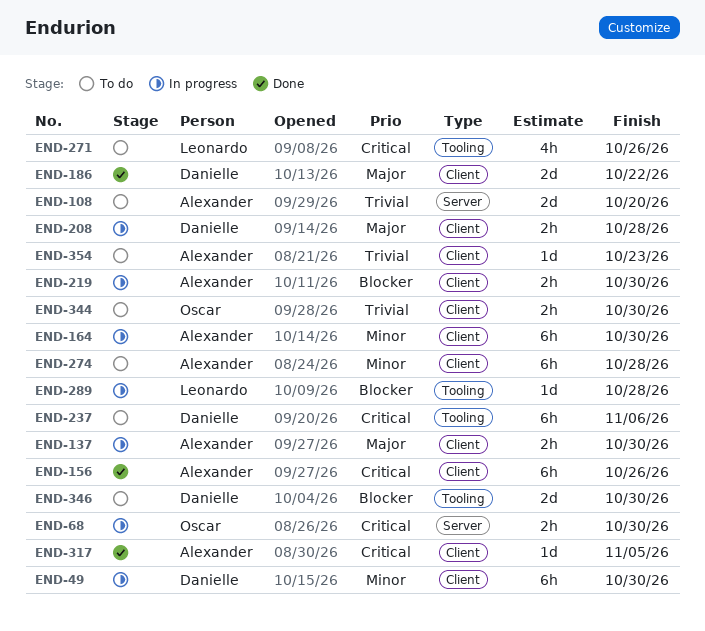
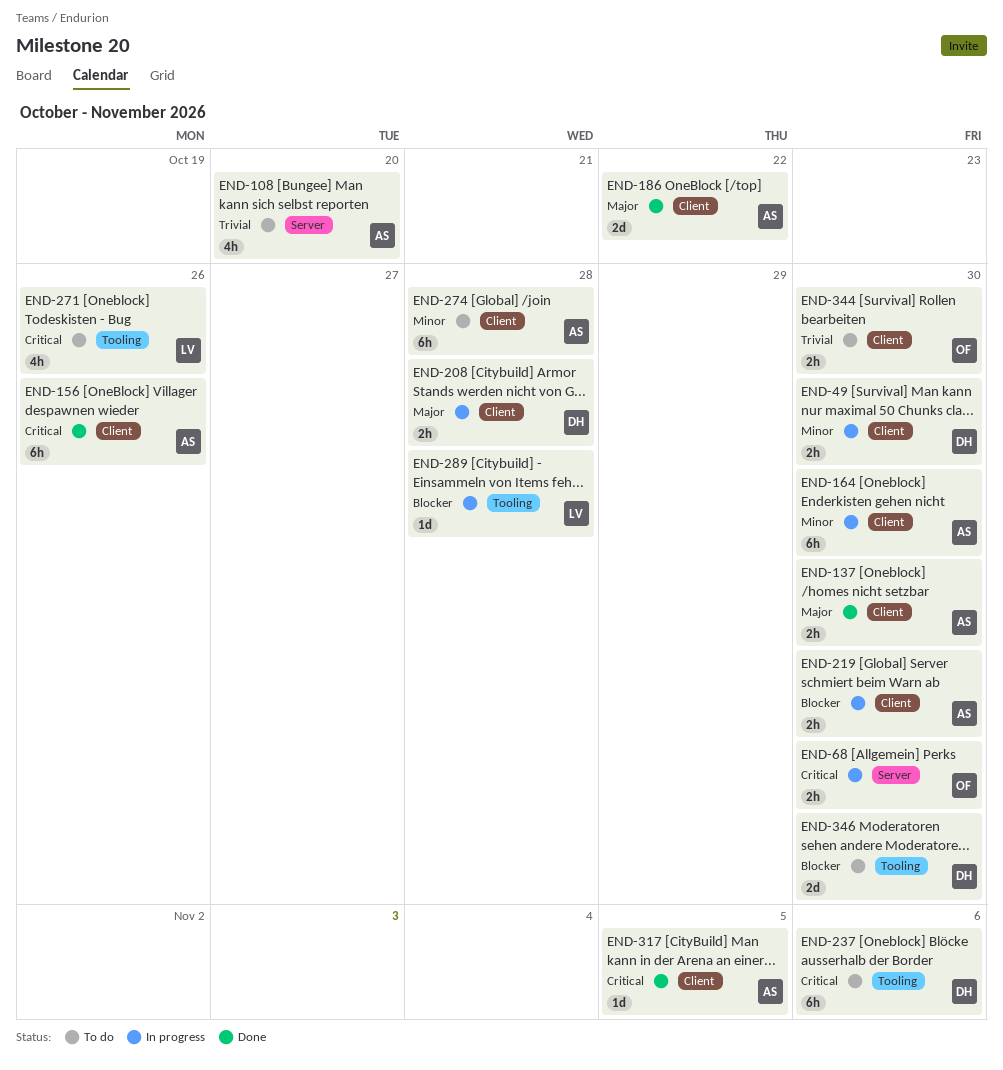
END-49, estimate: 6h -> 2h
END-108, estimate: 2d -> 4h
END-137, status: In progress -> Done
END-186, owner: Danielle -> Alexander
END-354: present -> none

